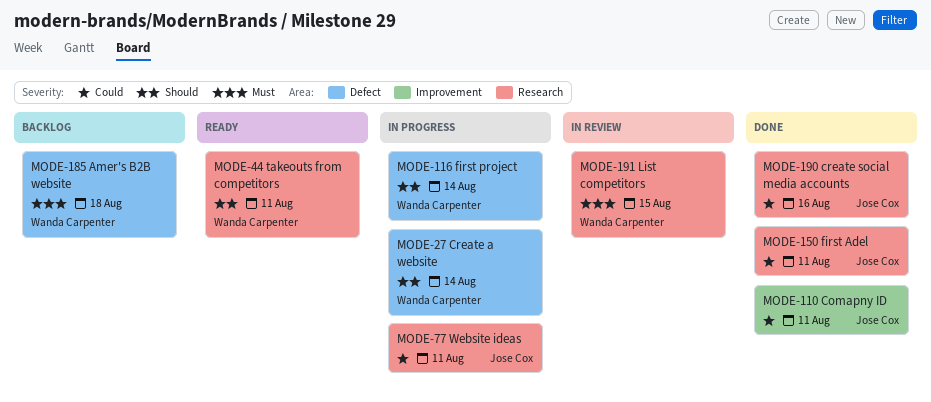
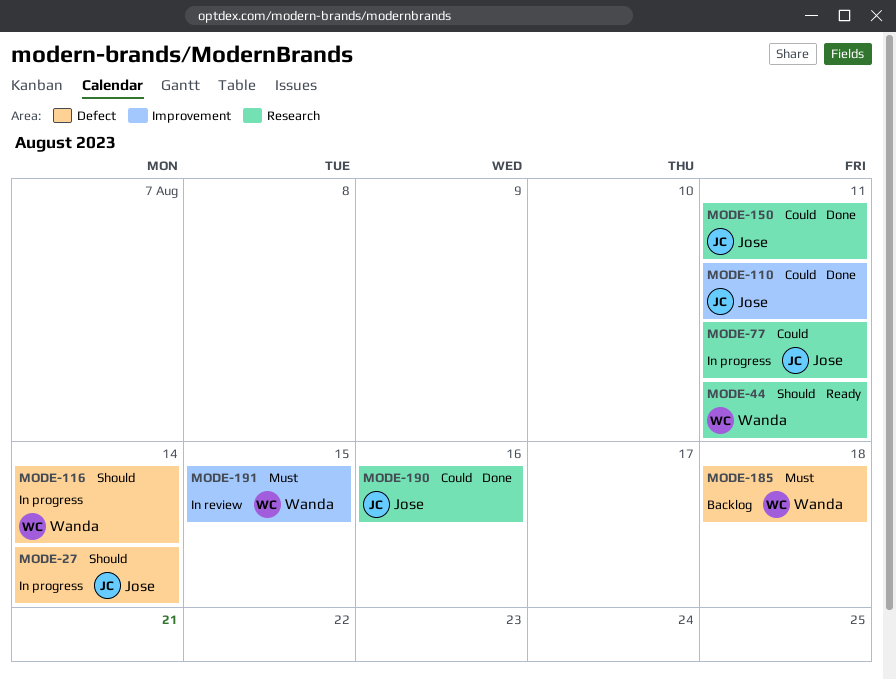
MODE-27, owner: Wanda Carpenter -> Jose Cox
MODE-191, label: Research -> Improvement

